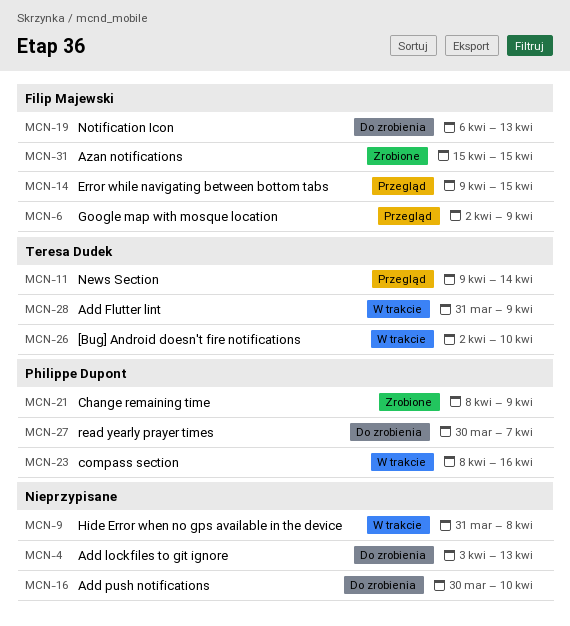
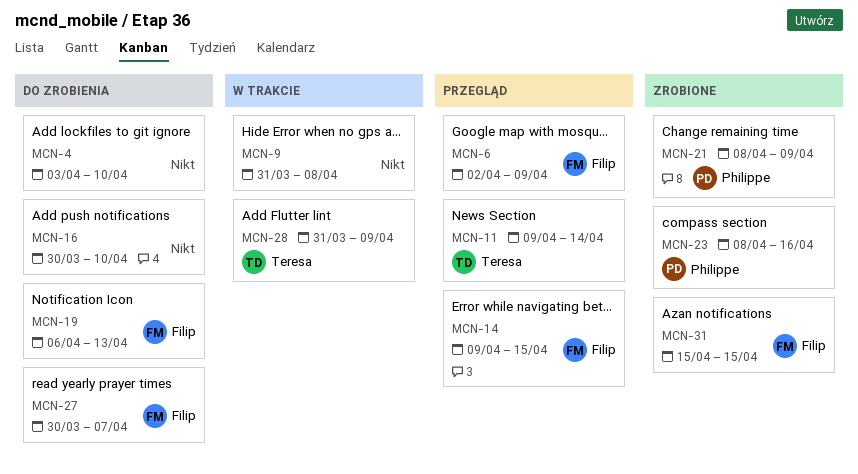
MCN-4, due: Apr 13 -> Apr 10
MCN-23, status: W trakcie -> Zrobione
MCN-26: present -> none
MCN-27, owner: Philippe Dupont -> Filip Majewski

